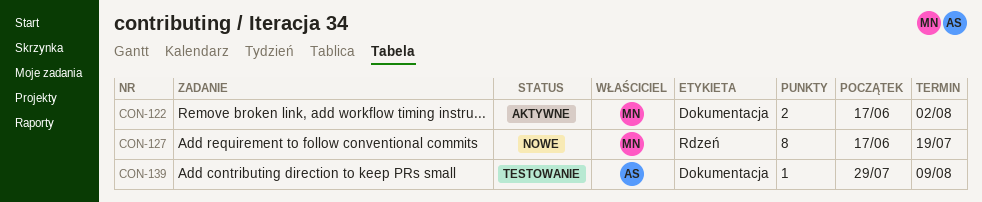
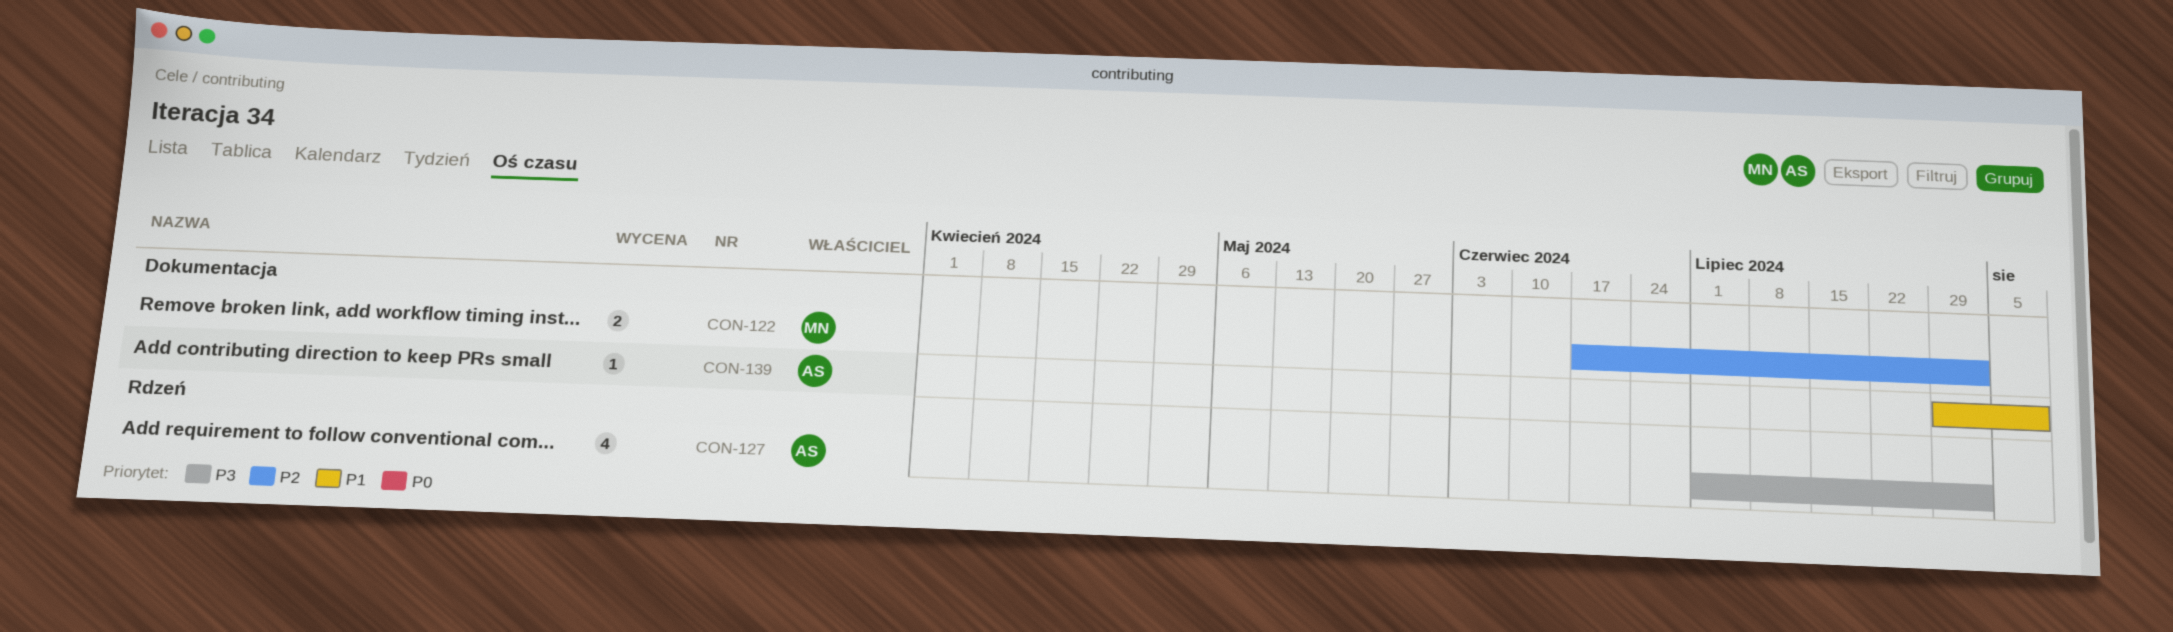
CON-127, owner: MN -> AS
CON-127, estimate: 8 -> 4
CON-127, start: Jun 17 -> Jul 1
CON-127, due: Jul 19 -> Aug 2

